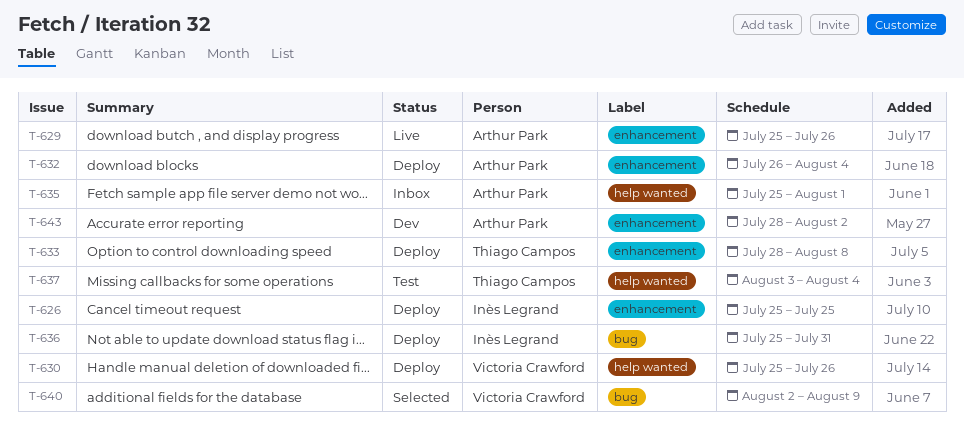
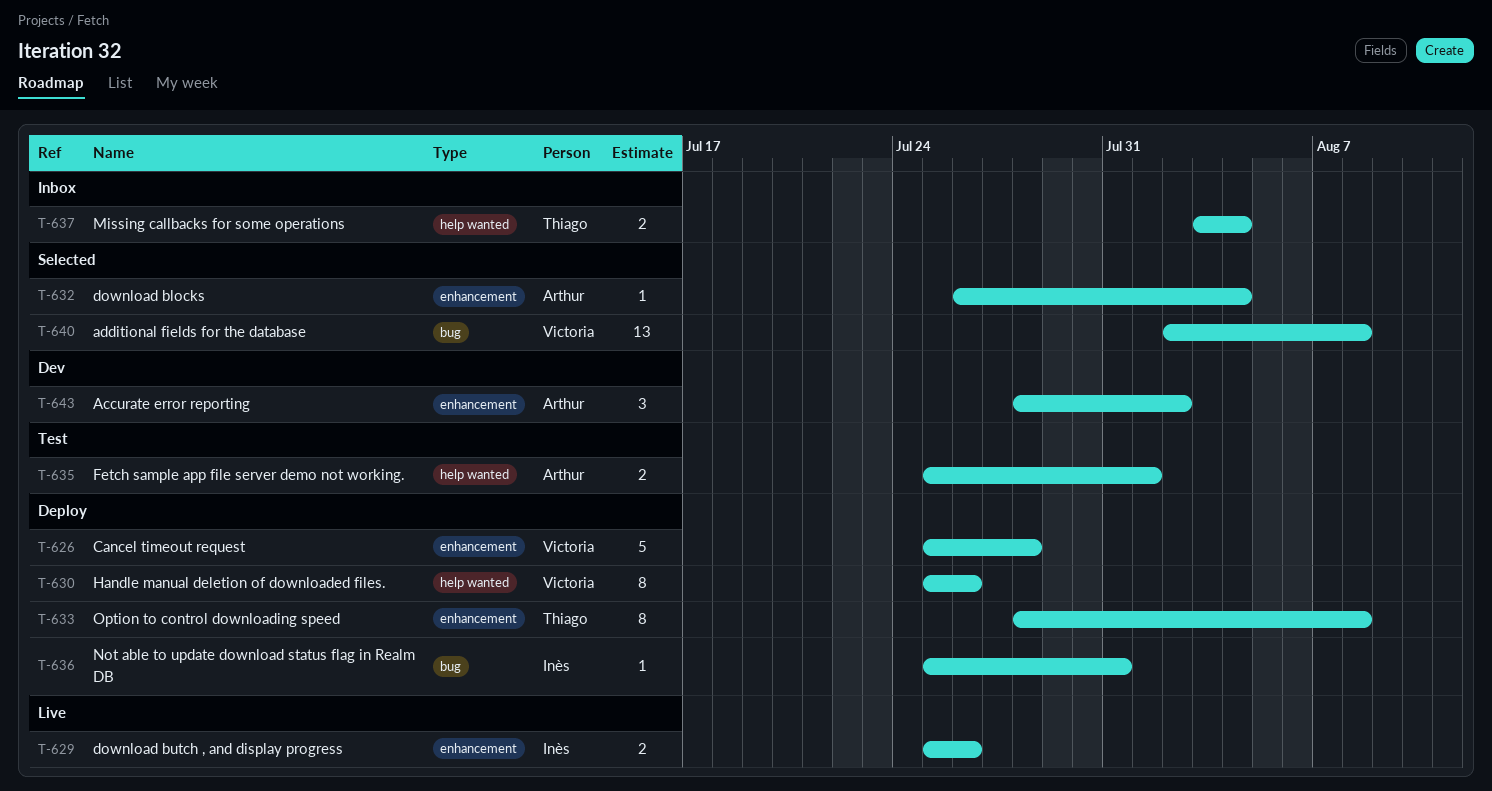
T-626, owner: Inès Legrand -> Victoria Crawford
T-626, due: Jul 25 -> Jul 28
T-629, owner: Arthur Park -> Inès Legrand
T-632, status: Deploy -> Selected
T-635, status: Inbox -> Test
T-637, status: Test -> Inbox
T-640, due: Aug 9 -> Aug 8

